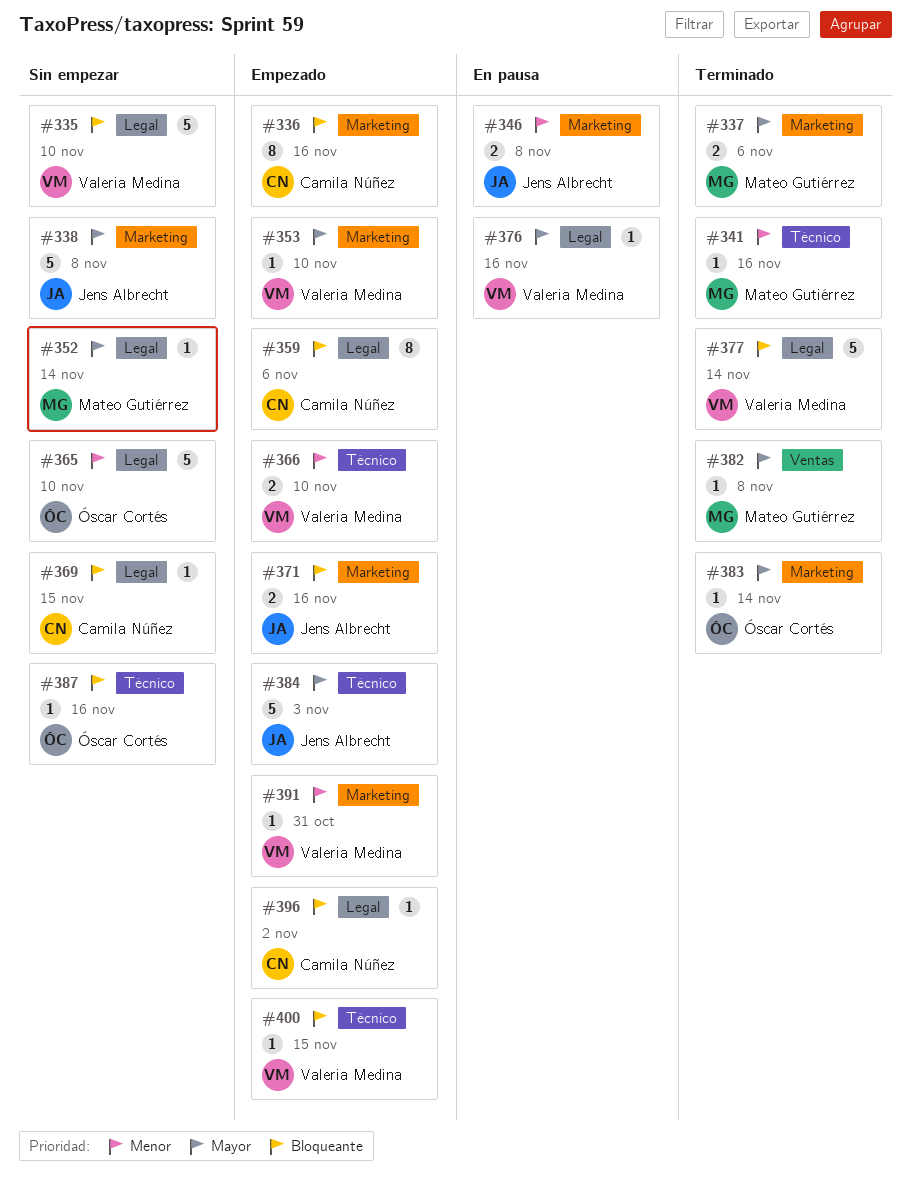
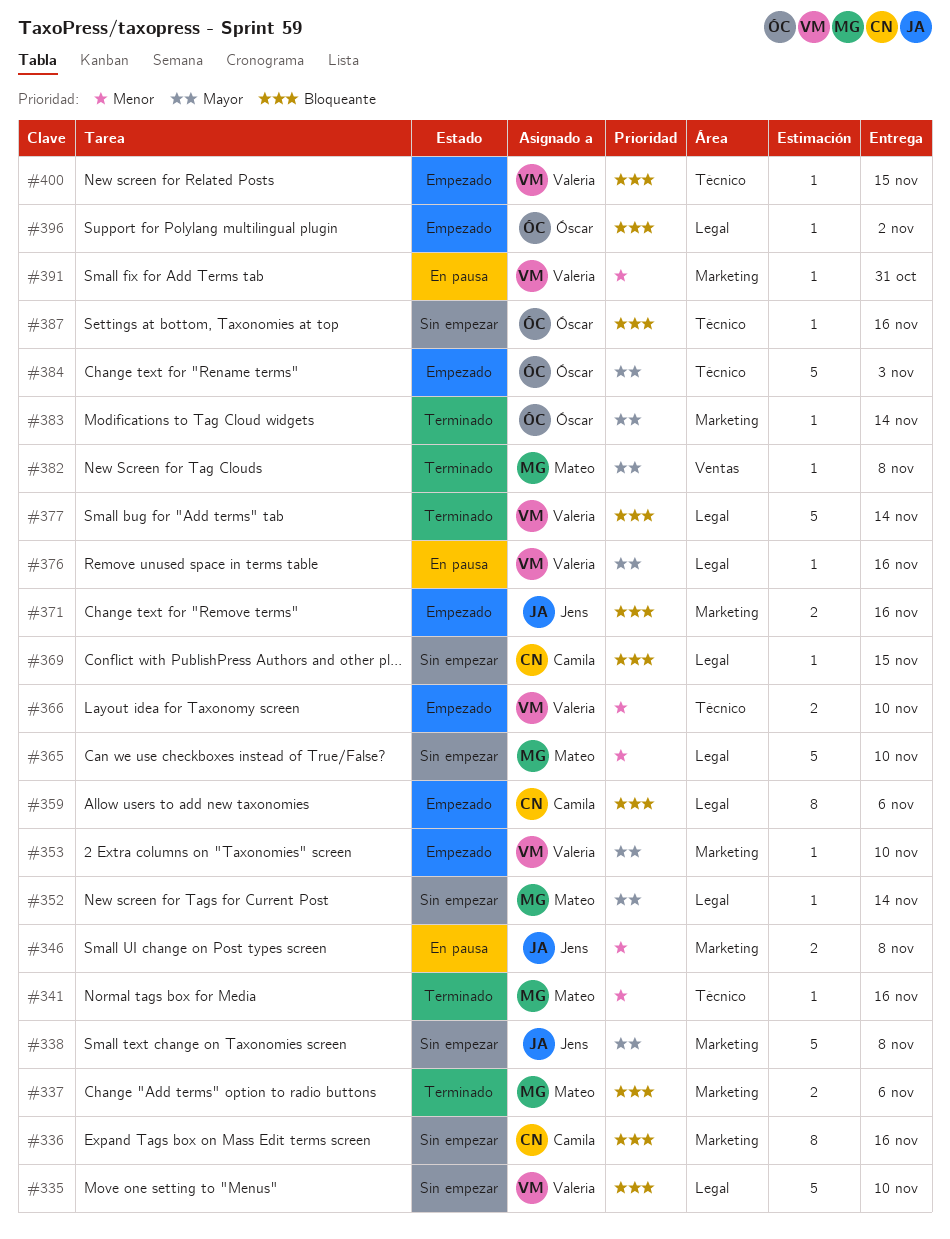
#336, status: Empezado -> Sin empezar
#337, priority: Mayor -> Bloqueante
#365, owner: Óscar Cortés -> Mateo Gutiérrez
#384, owner: Jens Albrecht -> Óscar Cortés
#391, status: Empezado -> En pausa
#396, owner: Camila Núñez -> Óscar Cortés

